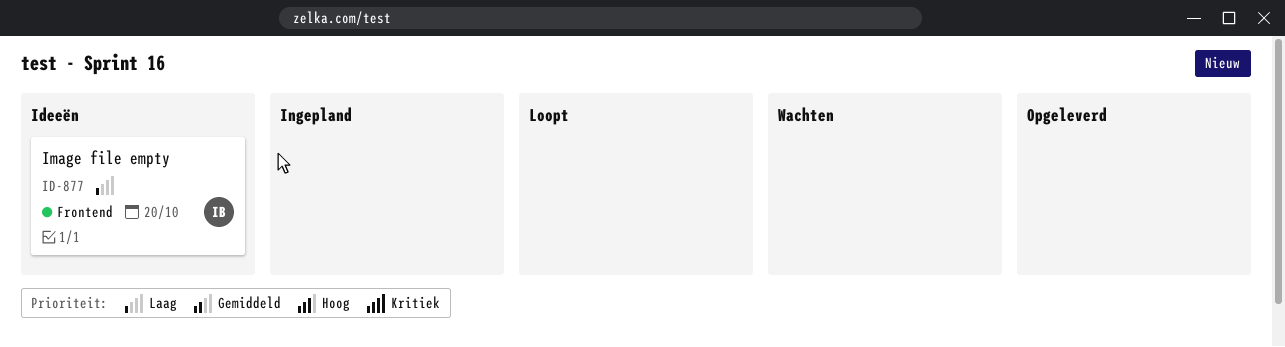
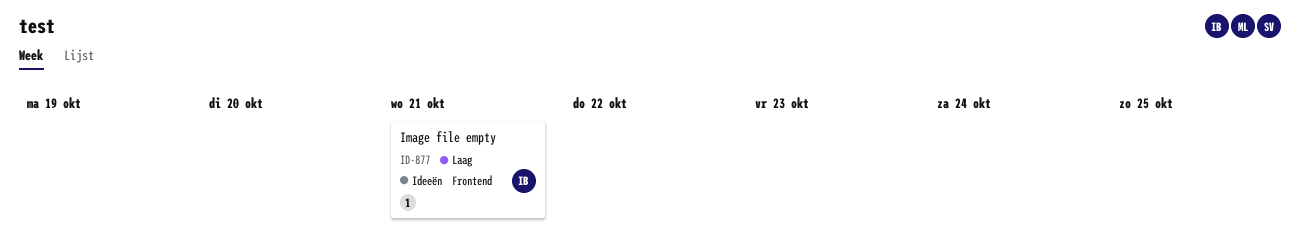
ID-877, due: Oct 20 -> Oct 21

